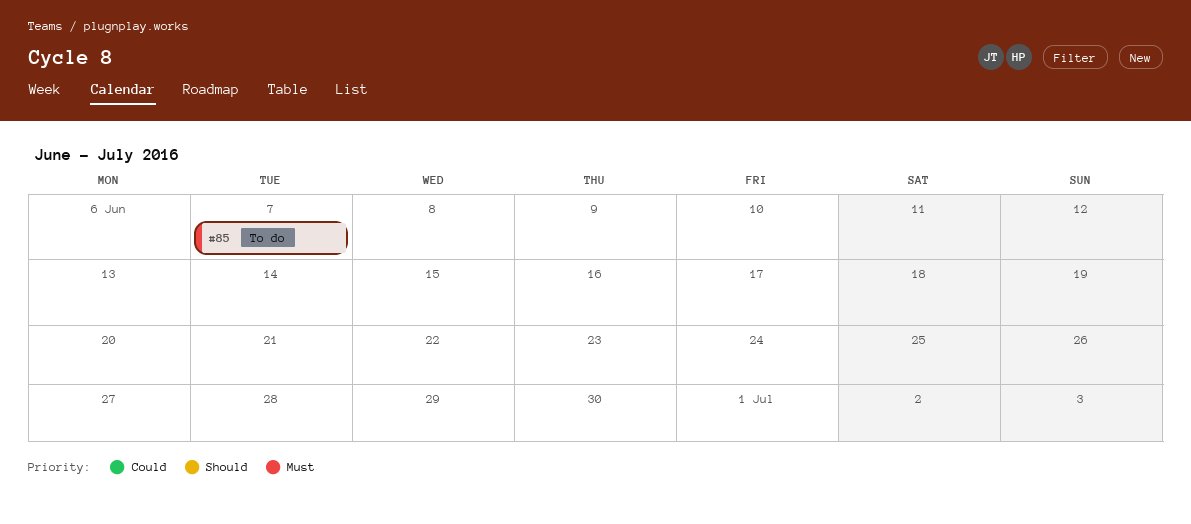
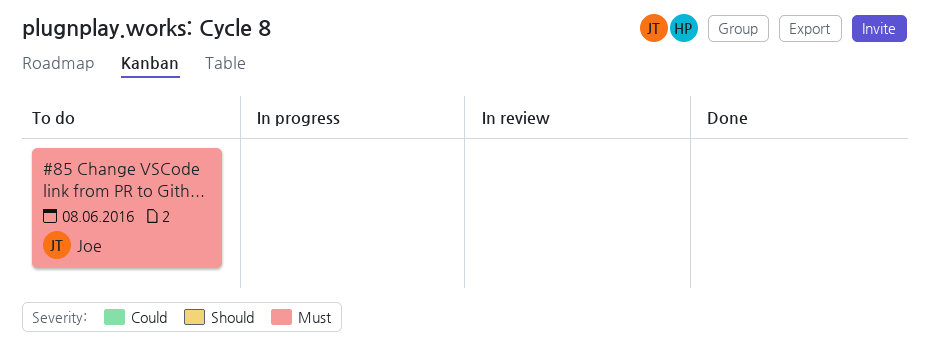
#85, due: Jun 7 -> Jun 8

